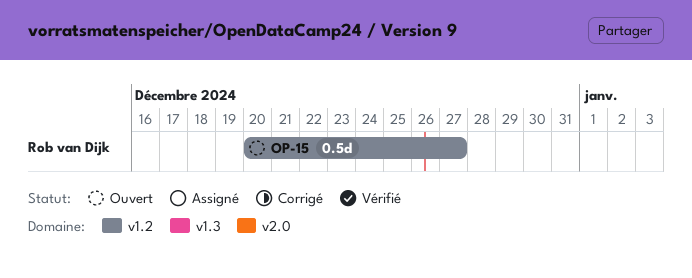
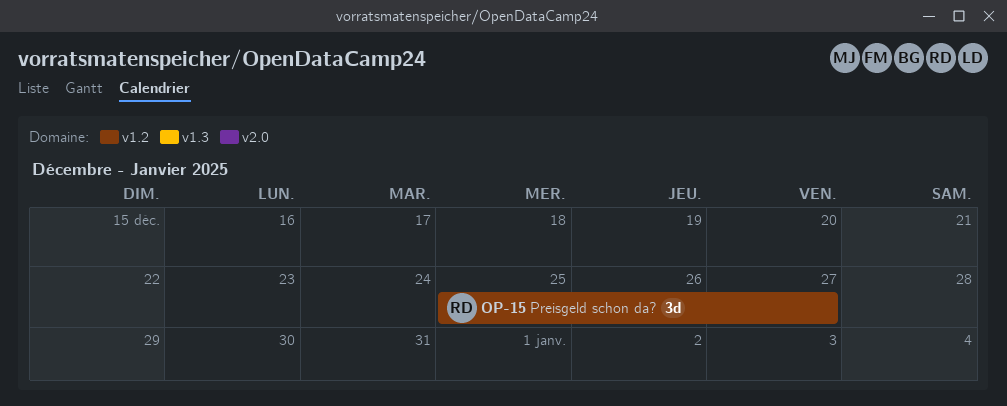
OP-15, estimate: 0.5d -> 3d
OP-15, start: Dec 20 -> Dec 25

